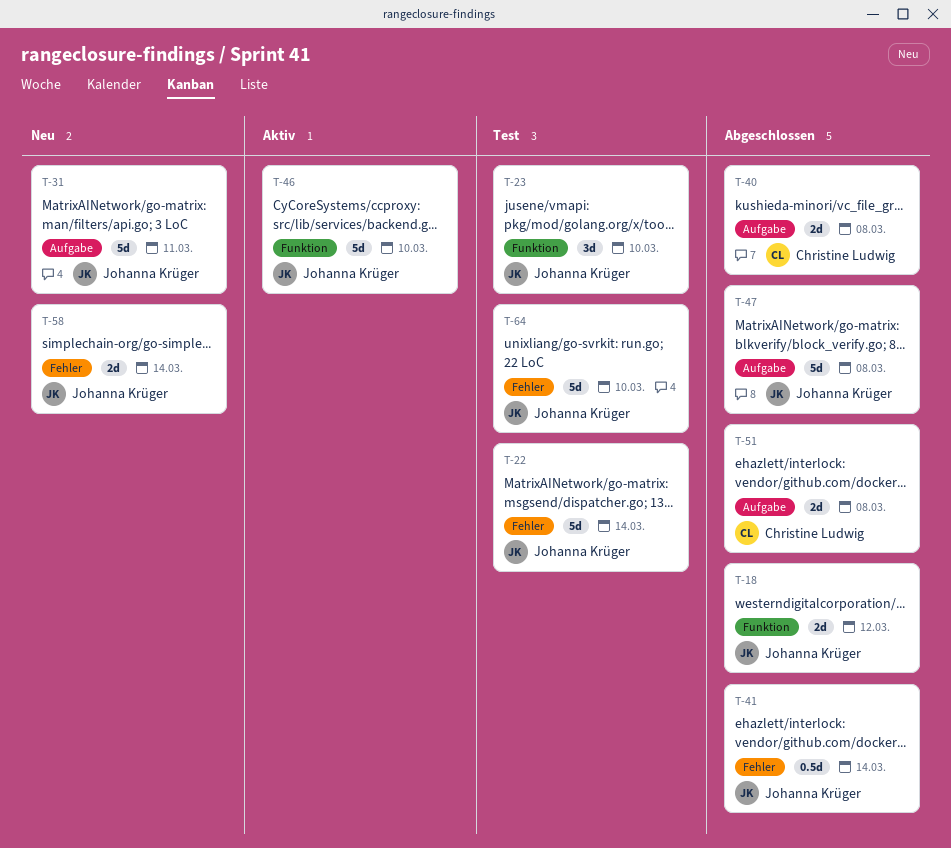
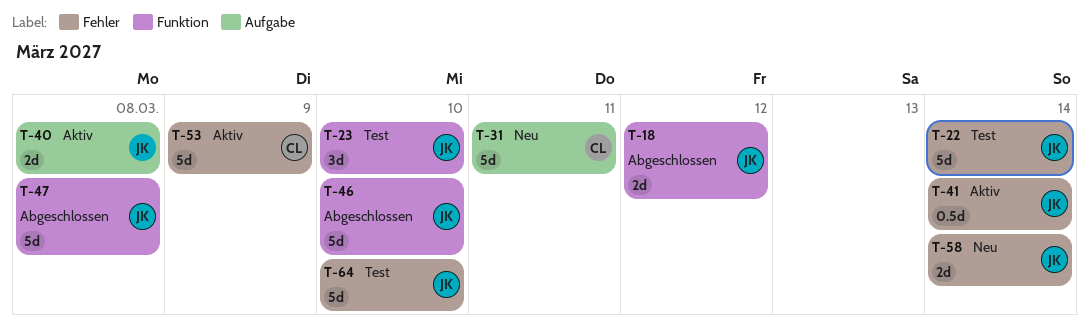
T-31, owner: Johanna Krüger -> Christine Ludwig
T-40, status: Abgeschlossen -> Aktiv
T-40, owner: Christine Ludwig -> Johanna Krüger
T-41, status: Abgeschlossen -> Aktiv
T-46, status: Aktiv -> Abgeschlossen
T-47, label: Aufgabe -> Funktion
T-51: present -> none
T-53: none -> present

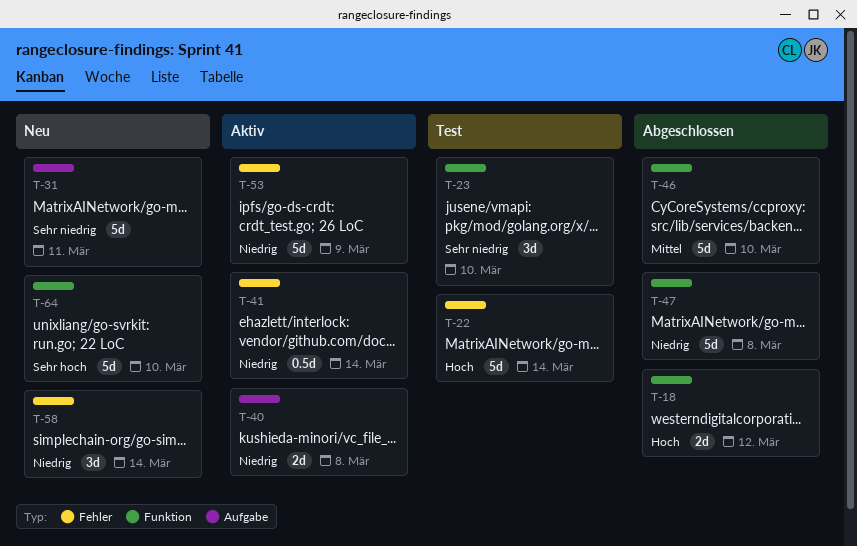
T-58, estimate: 2d -> 3d
T-64, status: Test -> Neu
T-64, label: Fehler -> Funktion

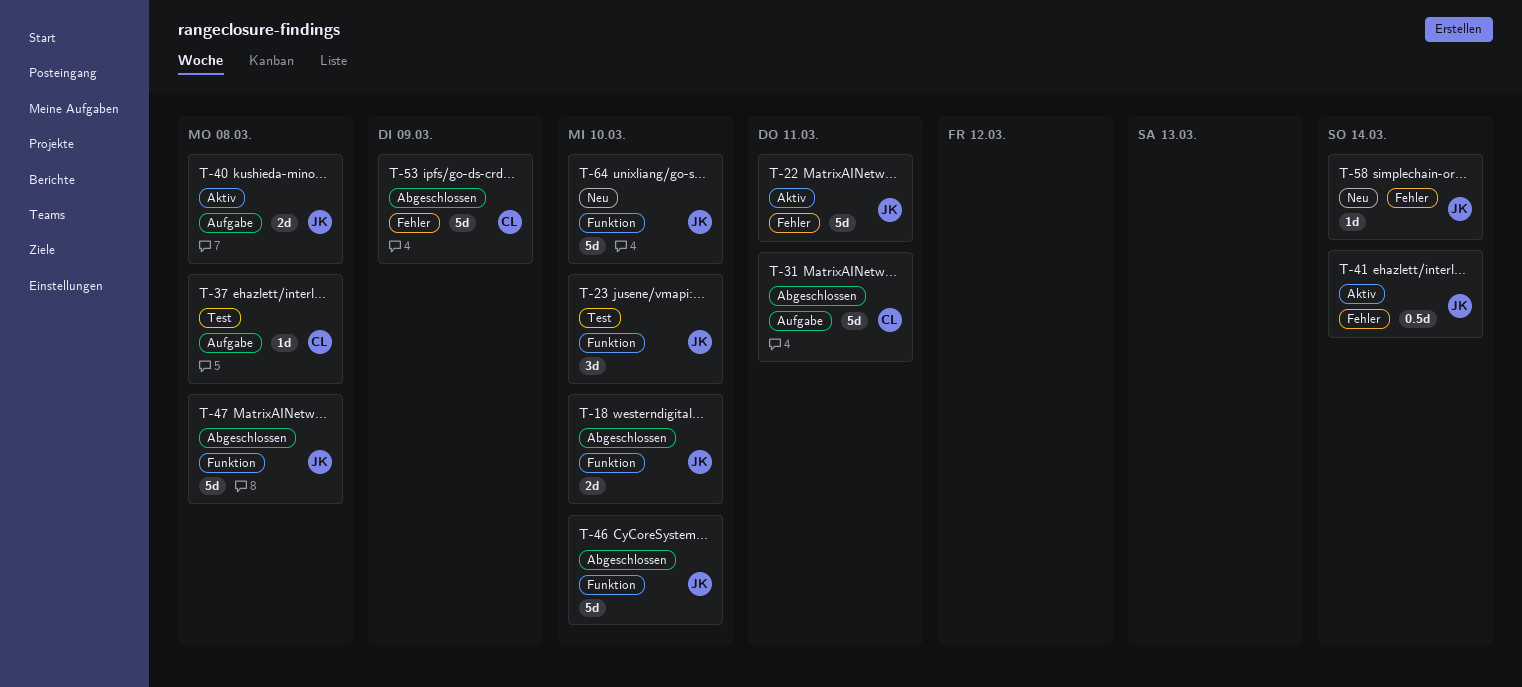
T-18, due: Mar 12 -> Mar 10
T-22, status: Test -> Aktiv
T-22, due: Mar 14 -> Mar 11
T-31, status: Neu -> Abgeschlossen
T-37: none -> present
T-53, status: Aktiv -> Abgeschlossen
T-58, estimate: 3d -> 1d

